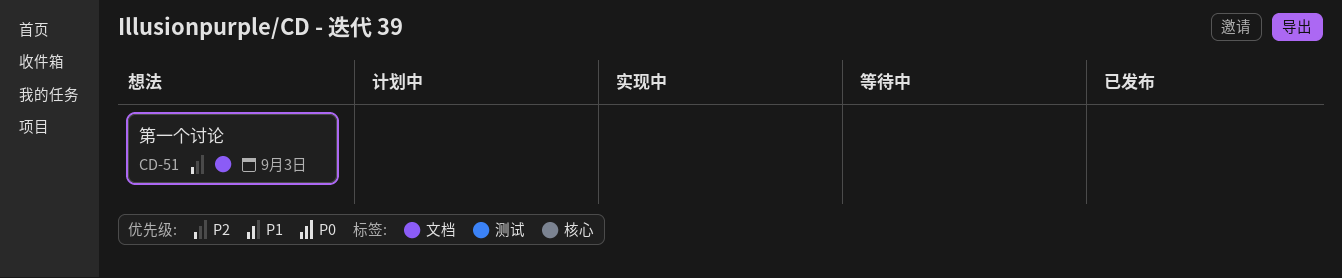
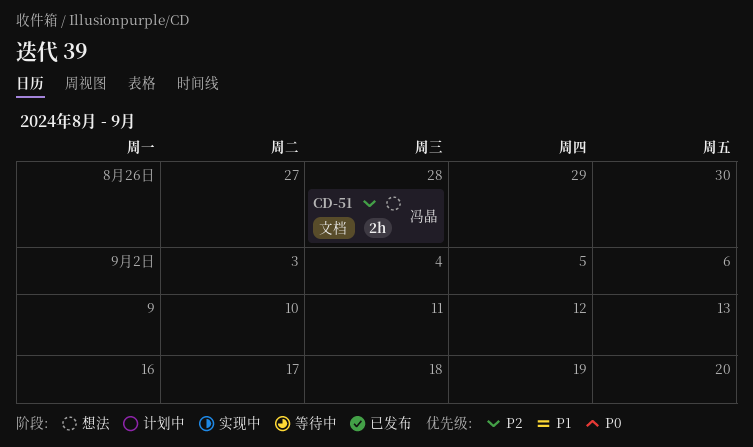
CD-51, due: Sep 3 -> Aug 28

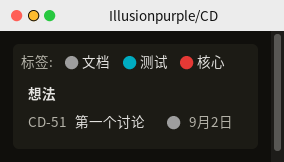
CD-51, due: Aug 28 -> Sep 2

